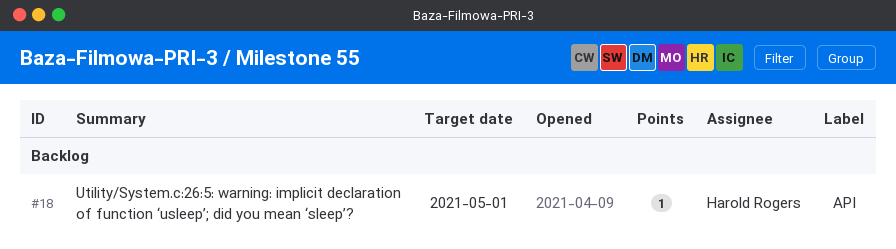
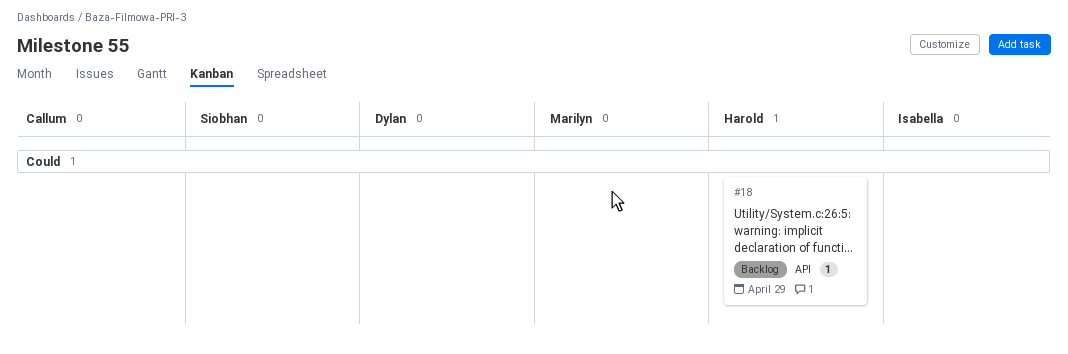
#18, due: May 1 -> Apr 29

